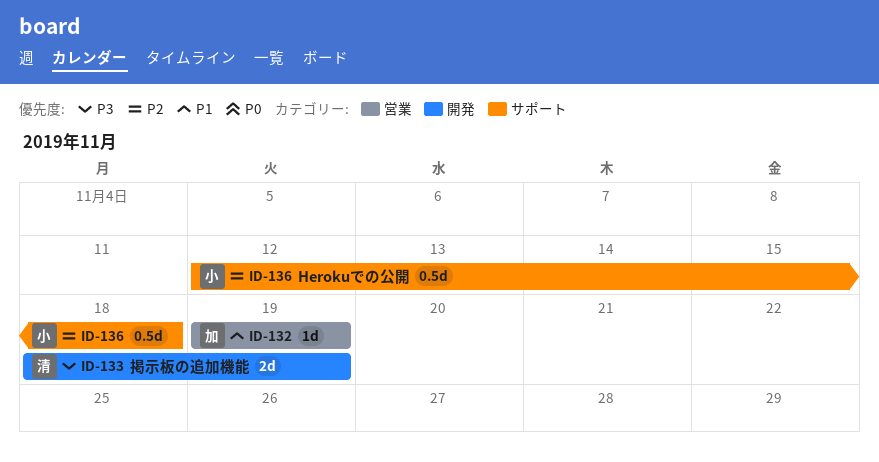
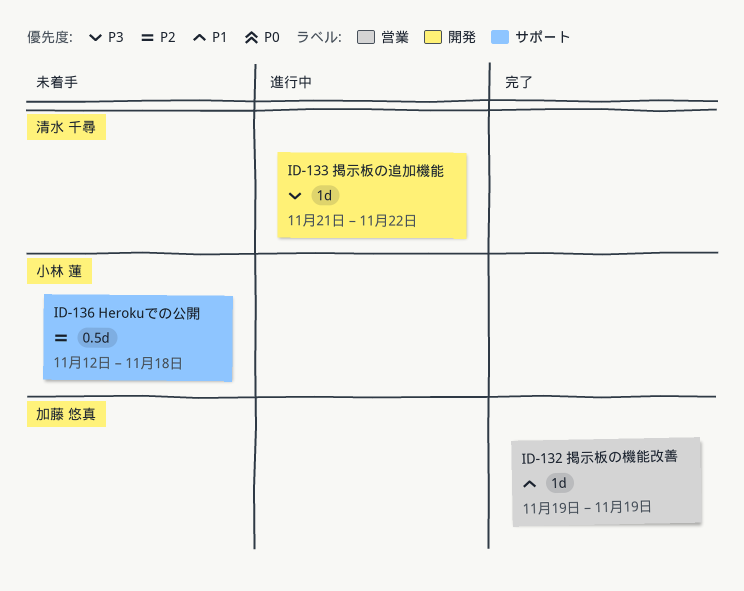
ID-133, estimate: 2d -> 1d
ID-133, start: Nov 18 -> Nov 21
ID-133, due: Nov 19 -> Nov 22

